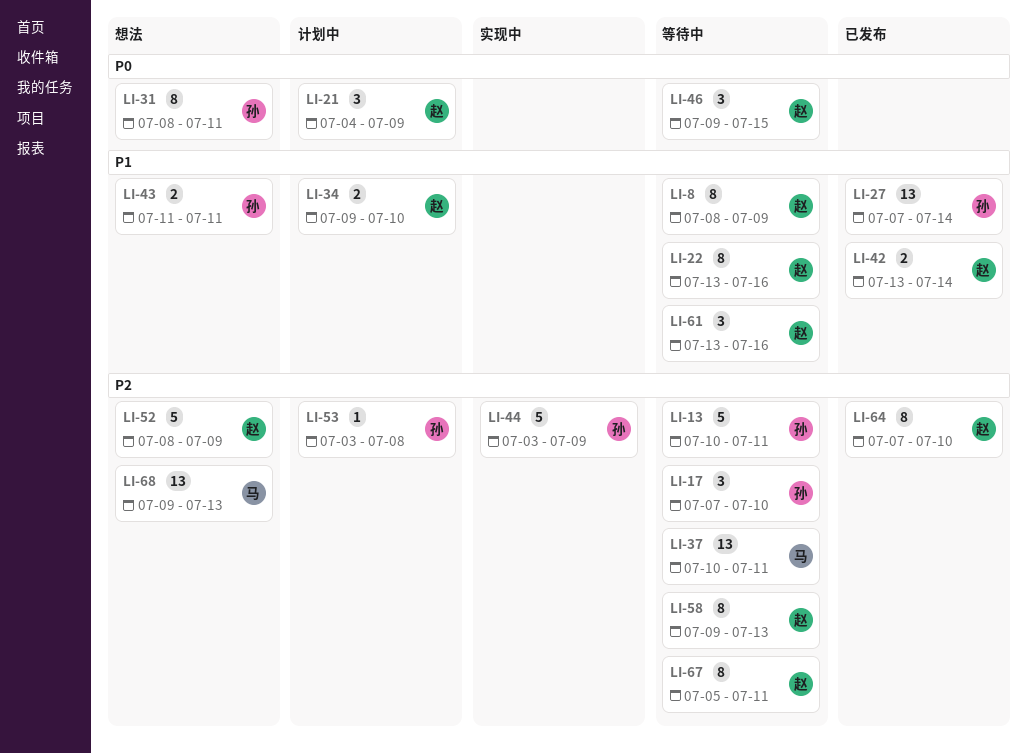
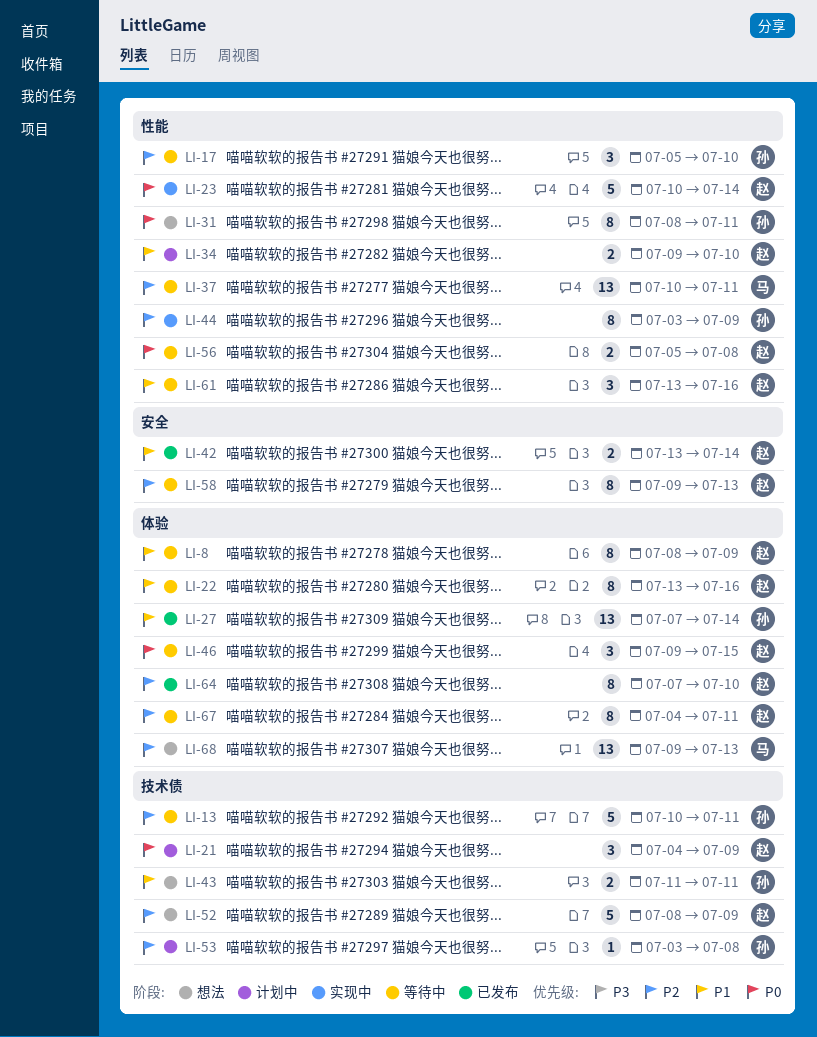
LI-17, start: Jul 7 -> Jul 5
LI-23: none -> present
LI-44, estimate: 5 -> 8
LI-56: none -> present
LI-67, start: Jul 5 -> Jul 4

